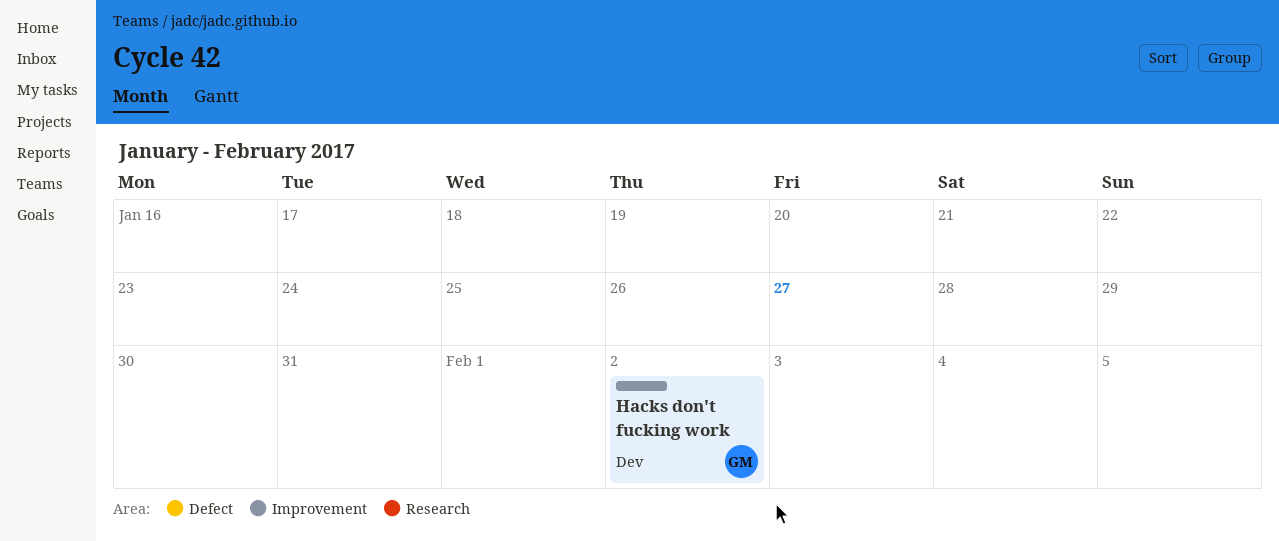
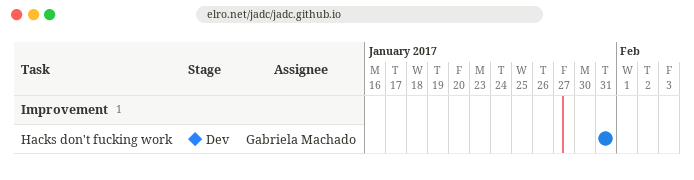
Hacks don't fucking work, due: Feb 2 -> Jan 31

